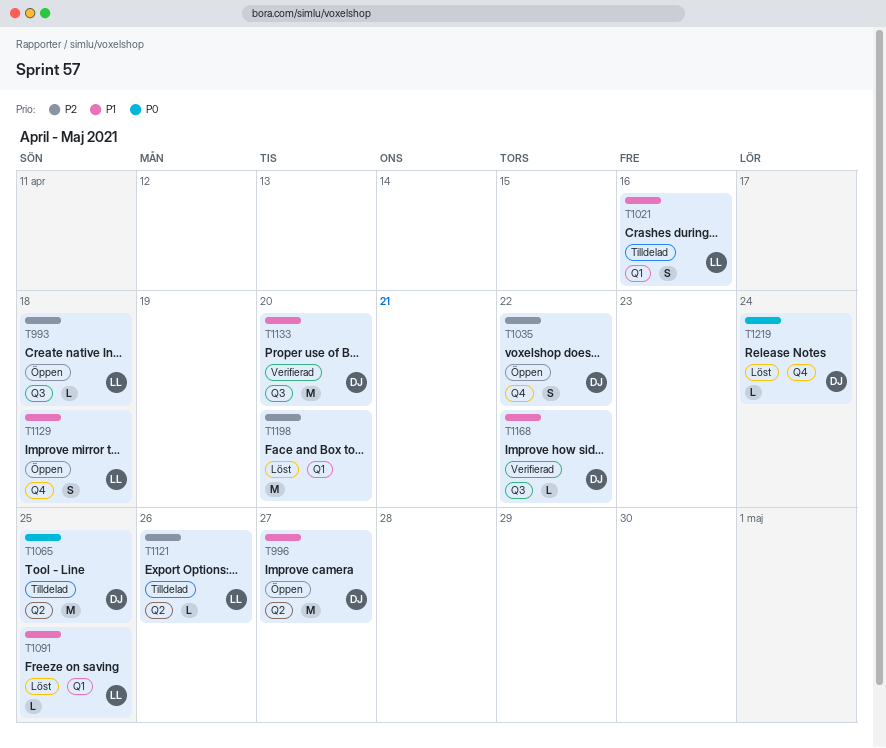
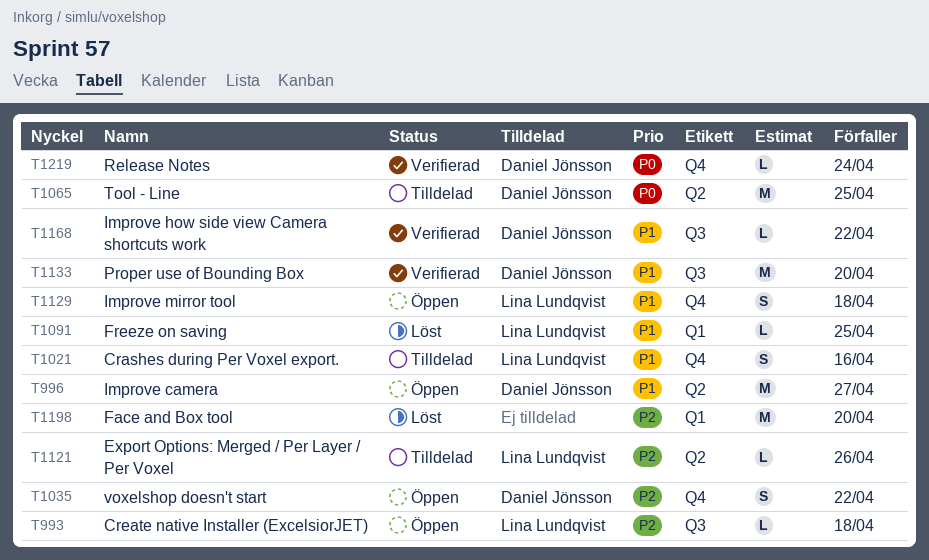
T1021, label: Q1 -> Q4
T1219, status: Löst -> Verifierad

